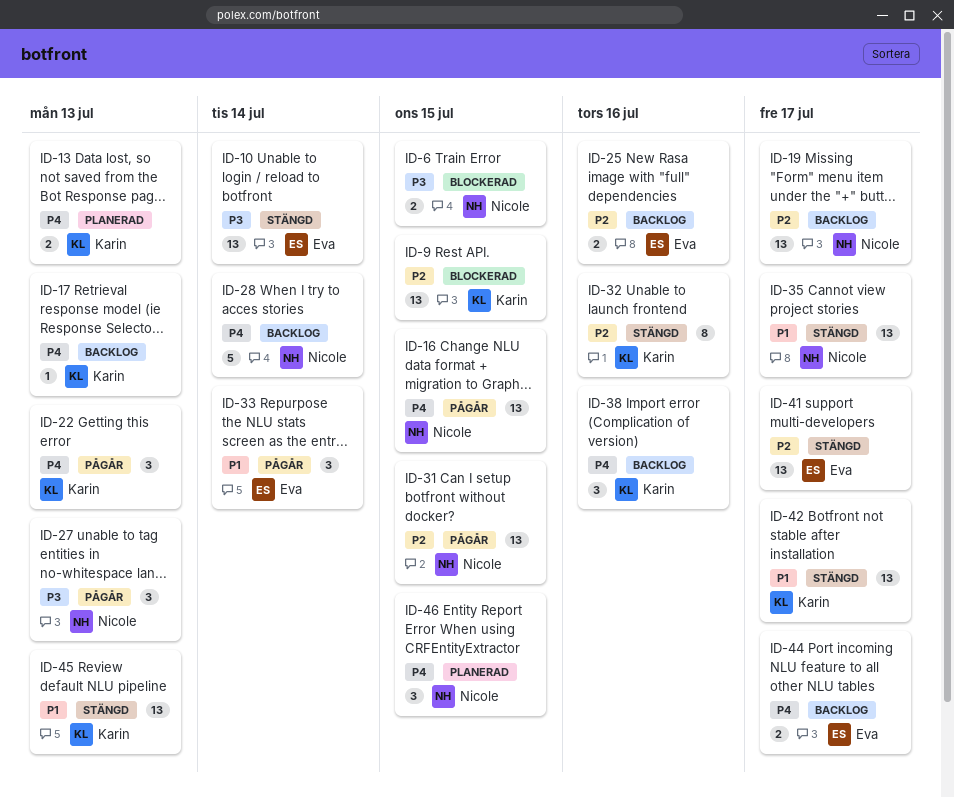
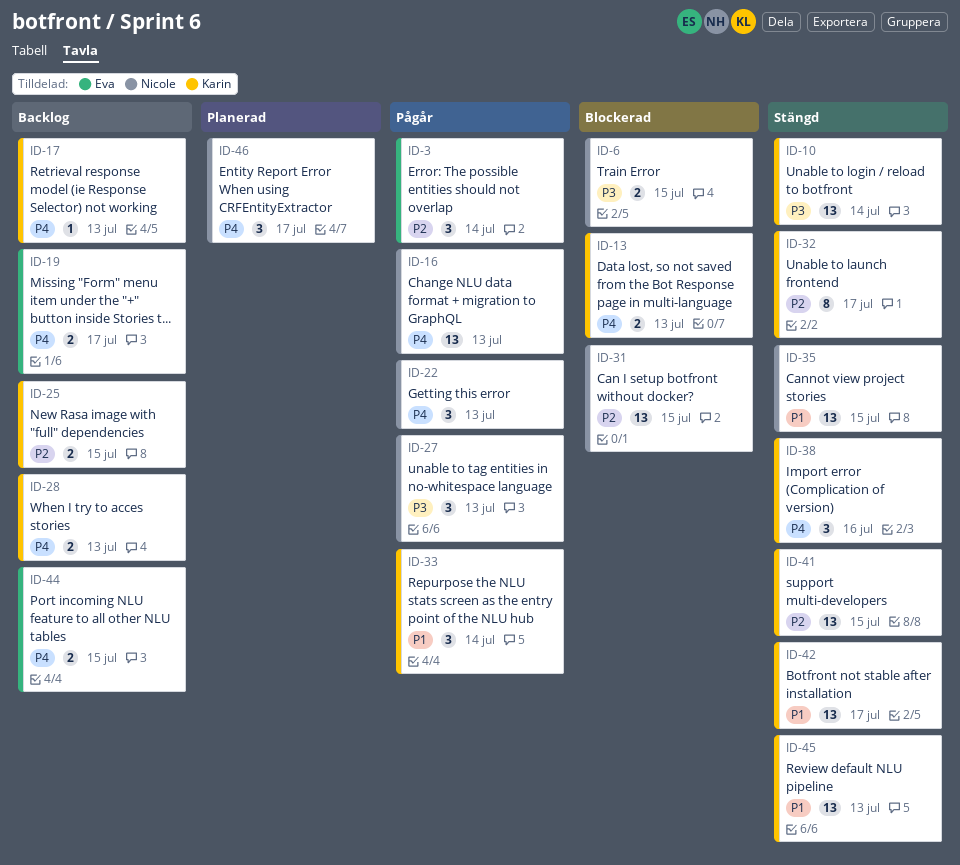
ID-3: none -> present
ID-9: present -> none
ID-10, owner: Eva -> Karin
ID-13, status: Planerad -> Blockerad
ID-16, due: Jul 15 -> Jul 13
ID-19, owner: Nicole -> Eva
ID-19, priority: P2 -> P4
ID-19, estimate: 13 -> 2
ID-22, owner: Karin -> Nicole
ID-25, owner: Eva -> Karin
ID-25, due: Jul 16 -> Jul 15
ID-28, owner: Nicole -> Karin
ID-28, estimate: 5 -> 2
ID-28, due: Jul 14 -> Jul 13
ID-31, status: Pågår -> Blockerad
ID-32, due: Jul 16 -> Jul 17
ID-33, owner: Eva -> Karin
ID-35, due: Jul 17 -> Jul 15
ID-38, status: Backlog -> Stängd
ID-41, owner: Eva -> Karin
ID-41, due: Jul 17 -> Jul 15
ID-44, due: Jul 17 -> Jul 15
ID-46, due: Jul 15 -> Jul 17

